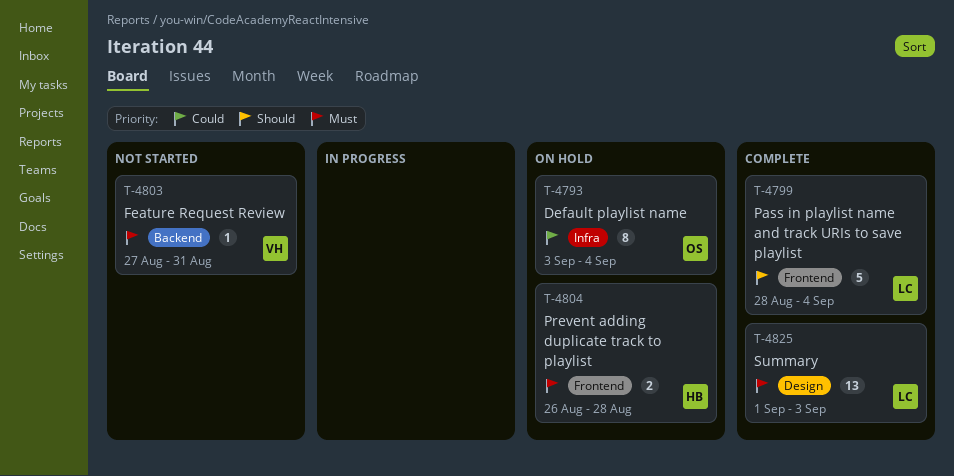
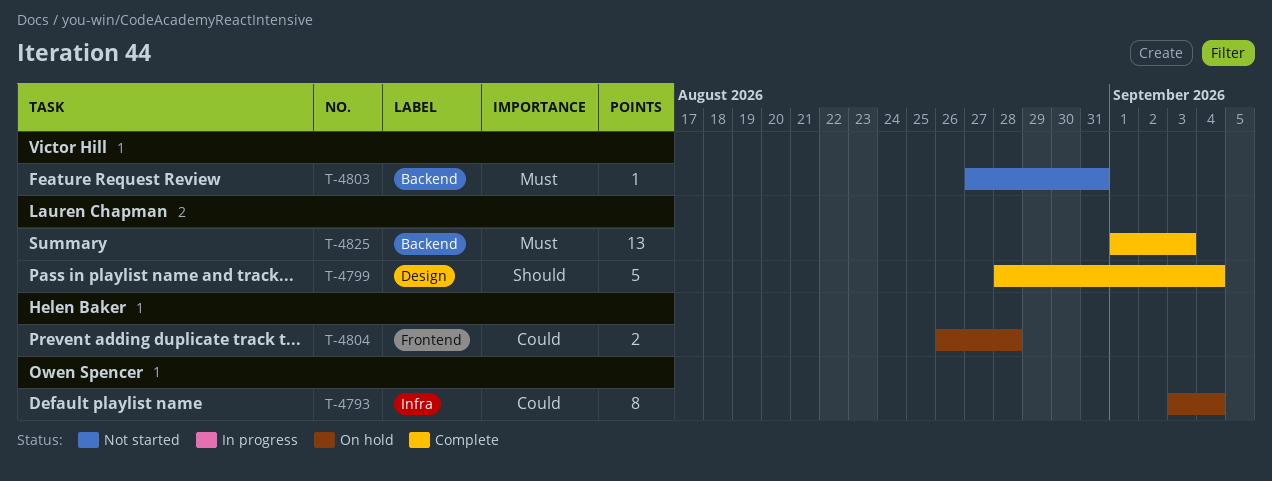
T-4799, label: Frontend -> Design
T-4804, priority: Must -> Could
T-4825, label: Design -> Backend

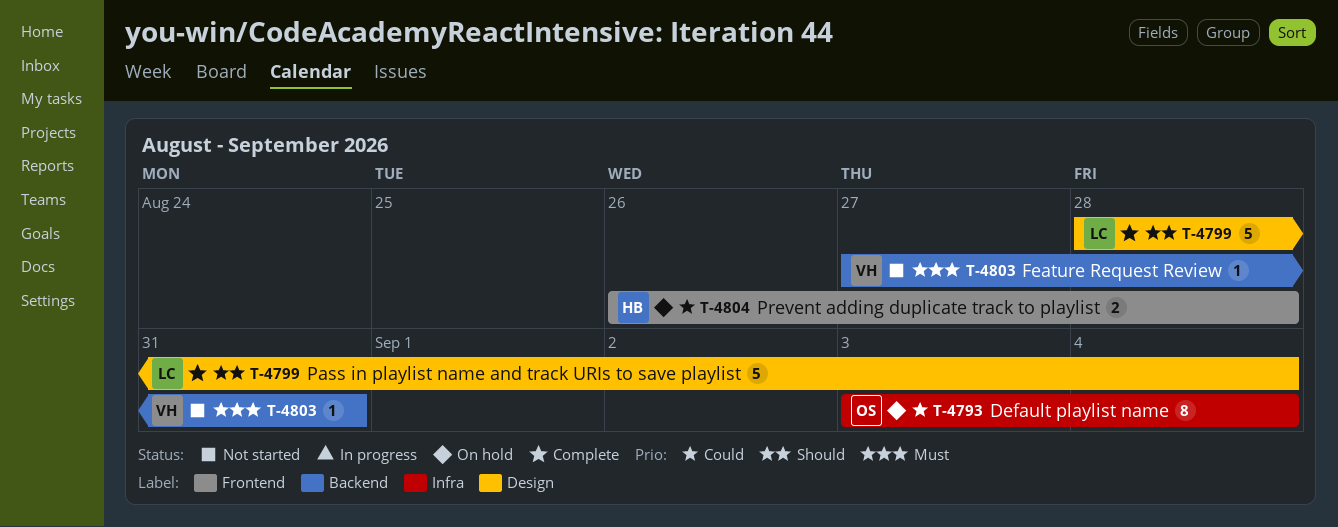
T-4825: present -> none

